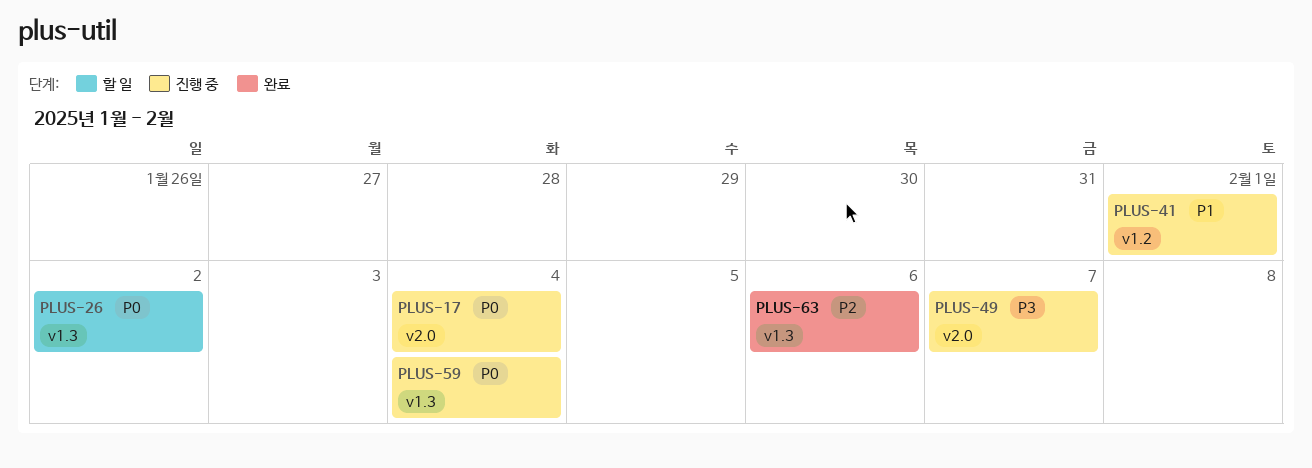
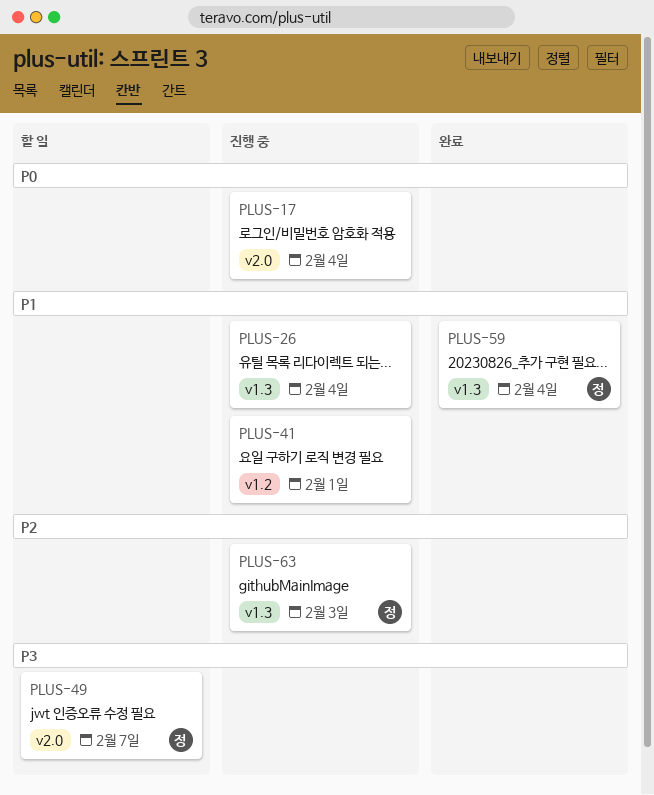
PLUS-26, status: 할 일 -> 진행 중
PLUS-26, priority: P0 -> P1
PLUS-26, due: Feb 2 -> Feb 4
PLUS-49, status: 진행 중 -> 할 일
PLUS-59, status: 진행 중 -> 완료
PLUS-59, priority: P0 -> P1
PLUS-63, status: 완료 -> 진행 중
PLUS-63, due: Feb 6 -> Feb 3

